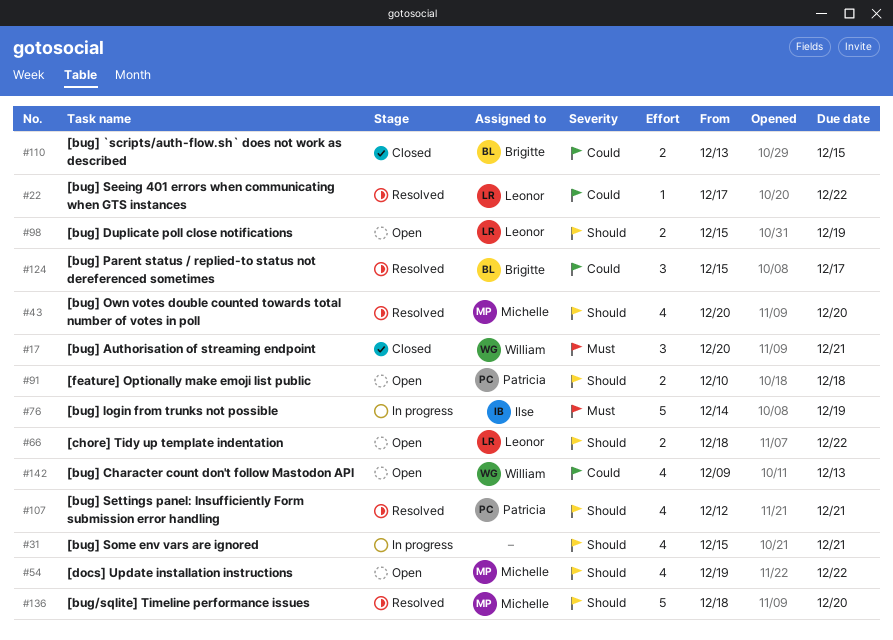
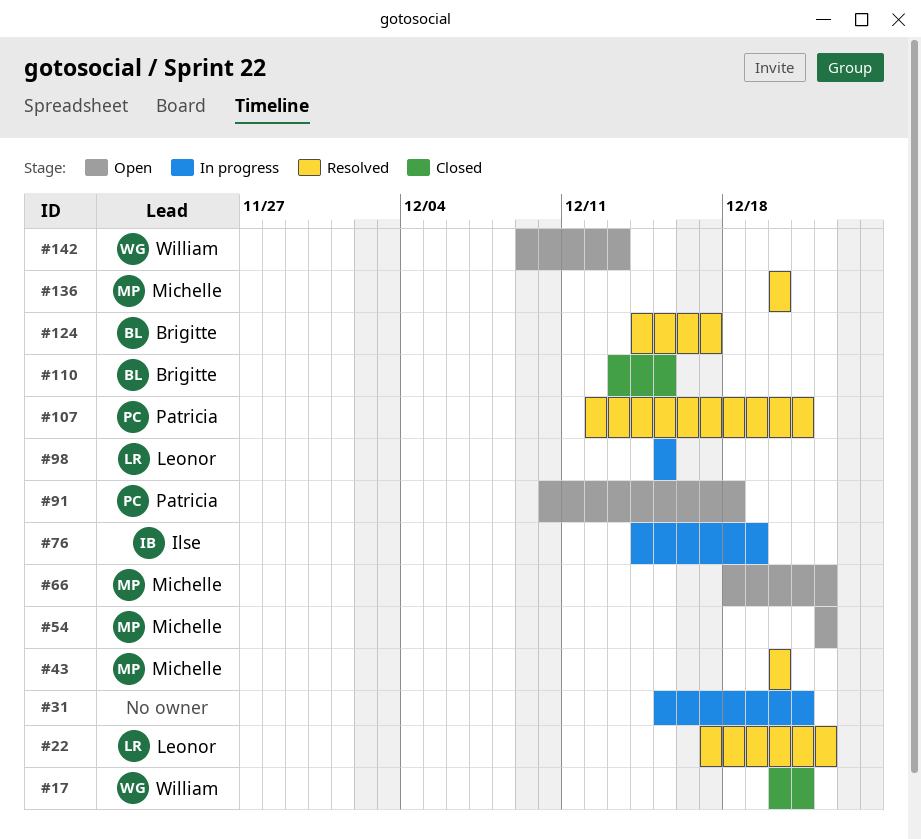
#54, start: Dec 19 -> Dec 22
#66, owner: Leonor -> Michelle
#98, status: Open -> In progress
#98, due: Dec 19 -> Dec 15
#124, start: Dec 15 -> Dec 14
#136, start: Dec 18 -> Dec 20

